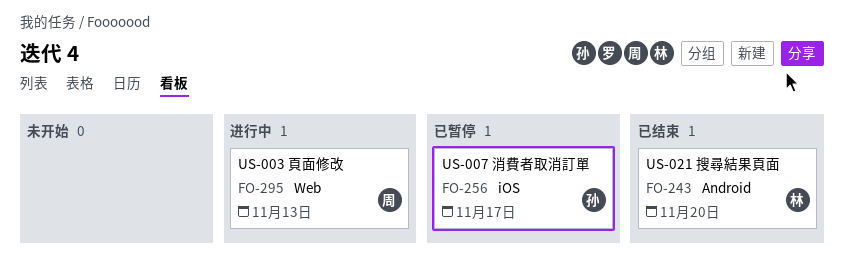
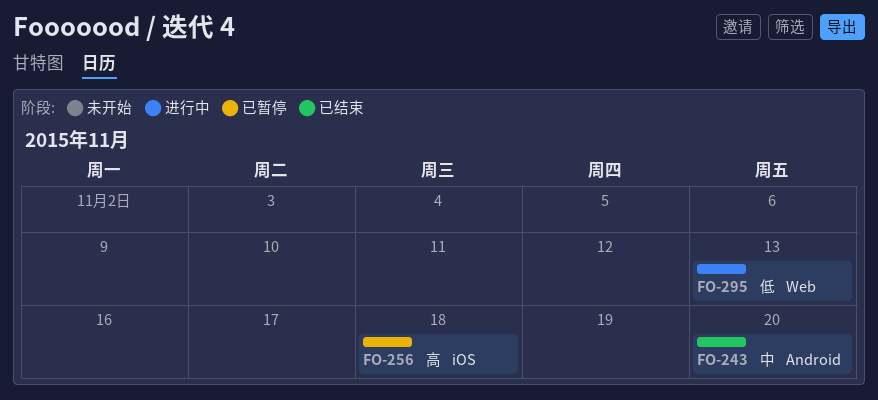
FO-256, due: Nov 17 -> Nov 18

